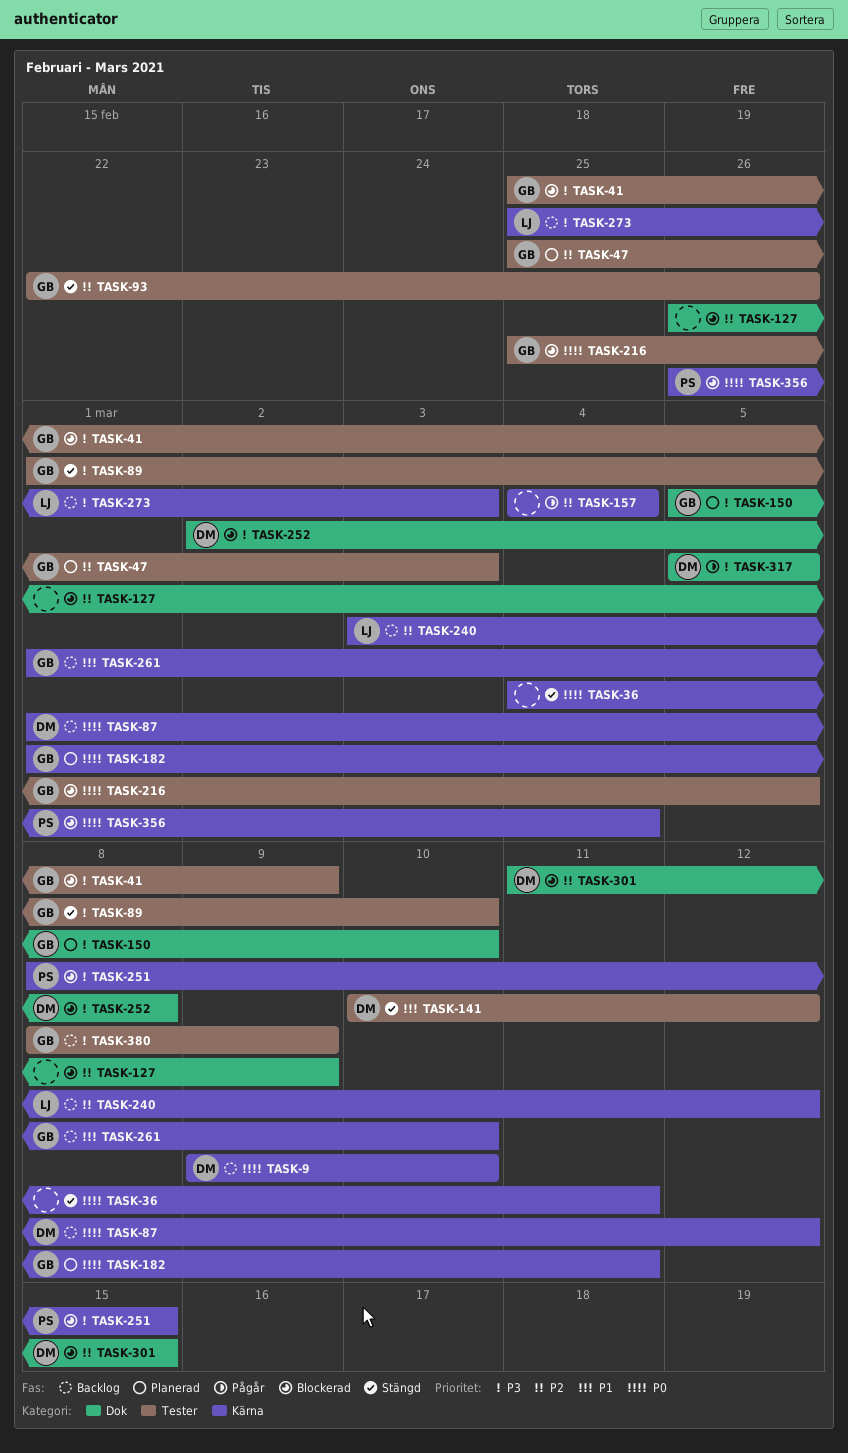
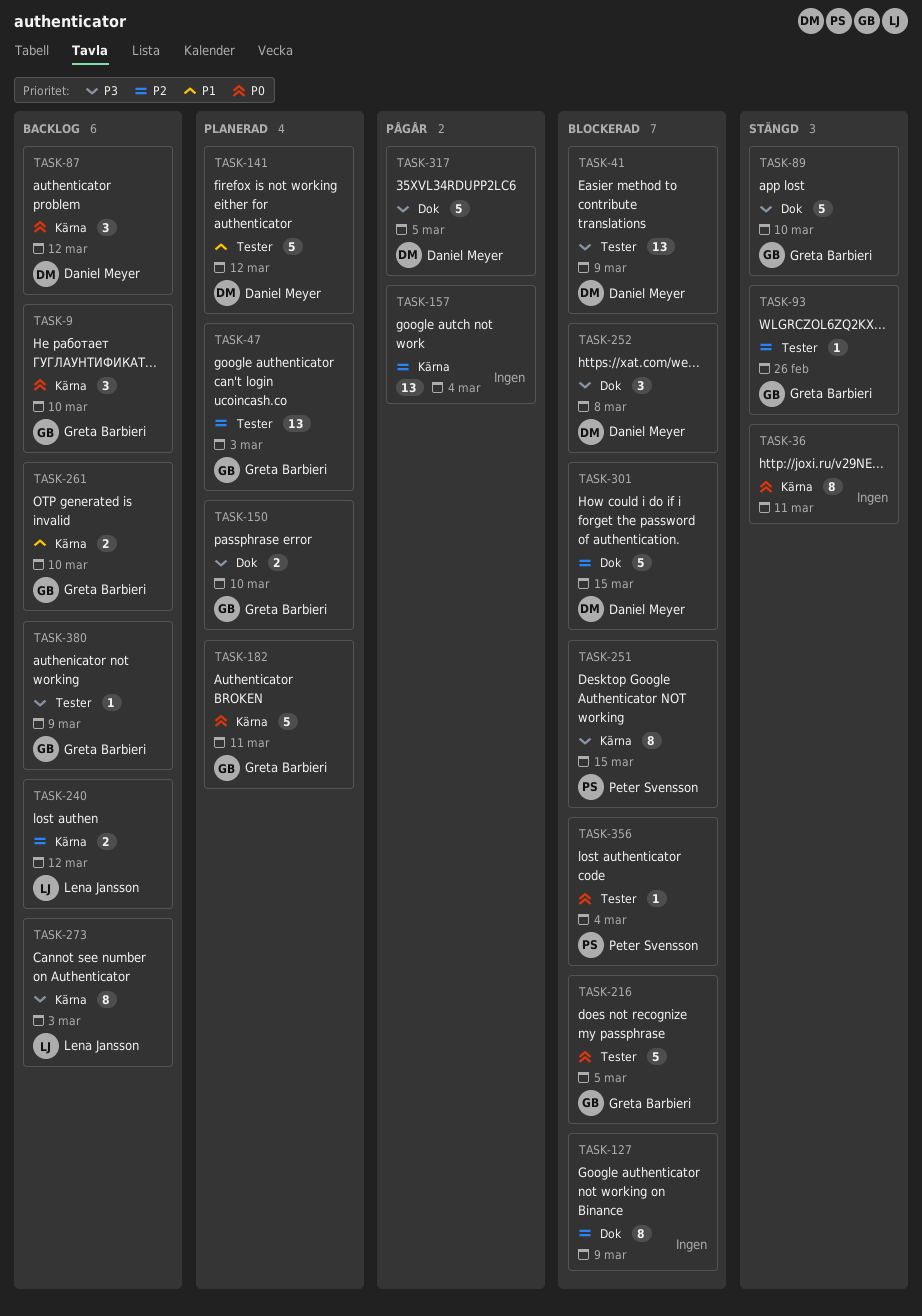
TASK-9, owner: Daniel Meyer -> Greta Barbieri
TASK-41, owner: Greta Barbieri -> Daniel Meyer
TASK-89, label: Tester -> Dok
TASK-141, status: Stängd -> Planerad
TASK-356, label: Kärna -> Tester

